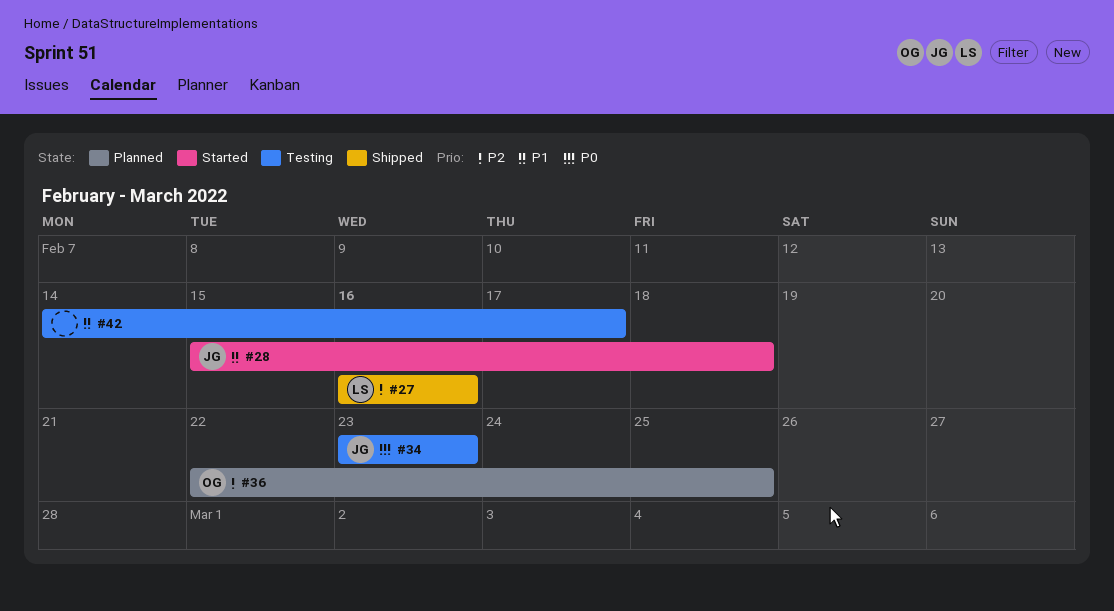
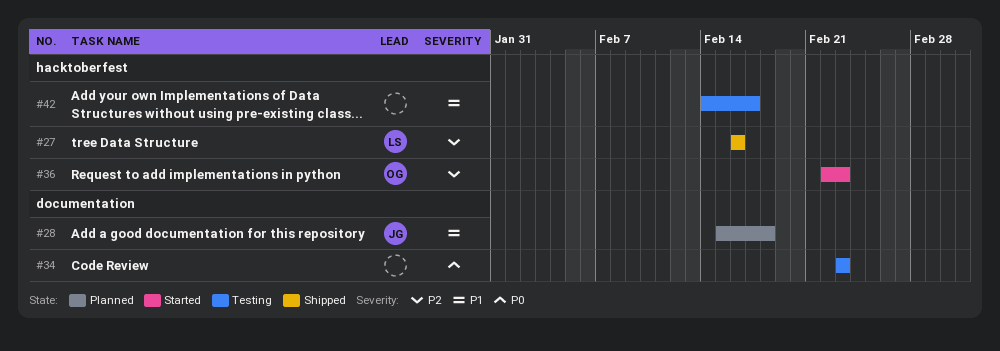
#28, status: Started -> Planned
#34, owner: JG -> none
#36, status: Planned -> Started
#36, due: Feb 25 -> Feb 23

